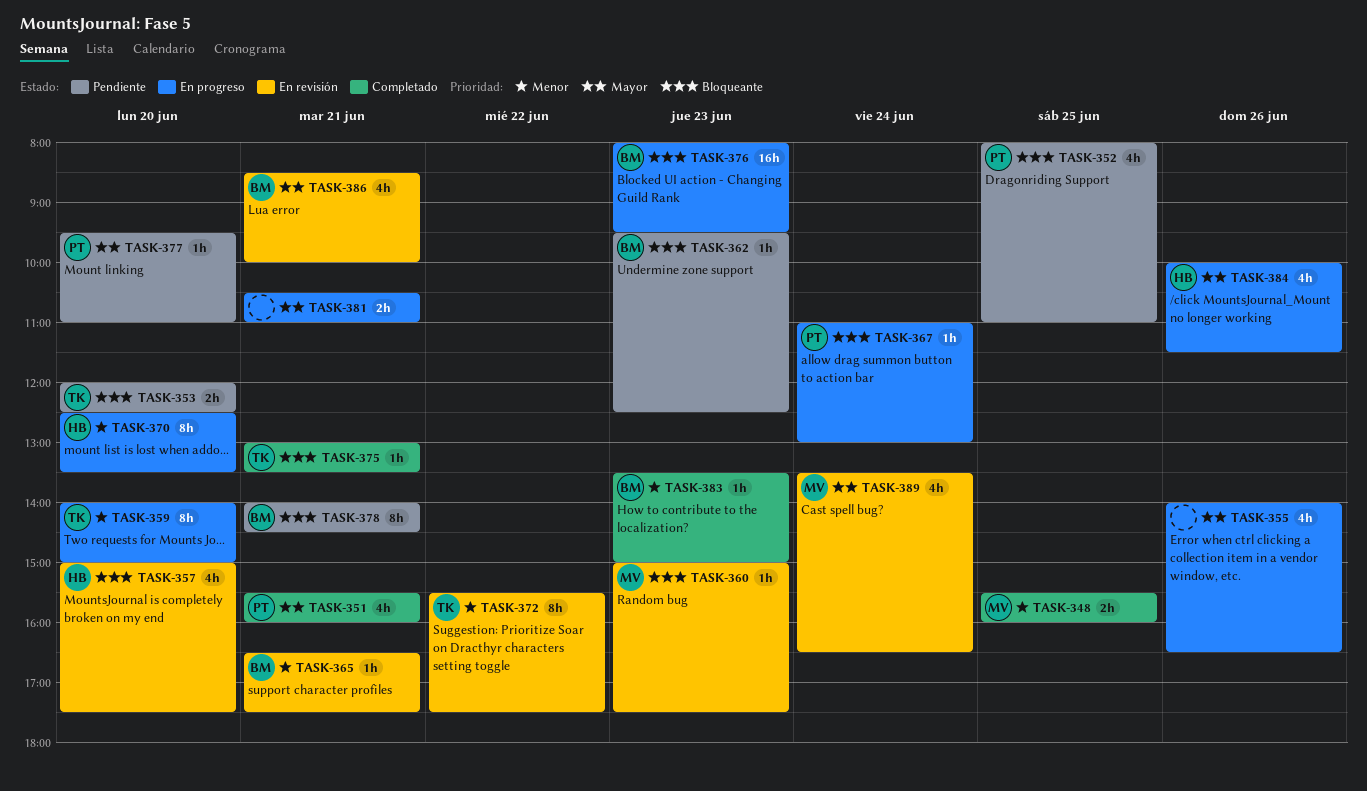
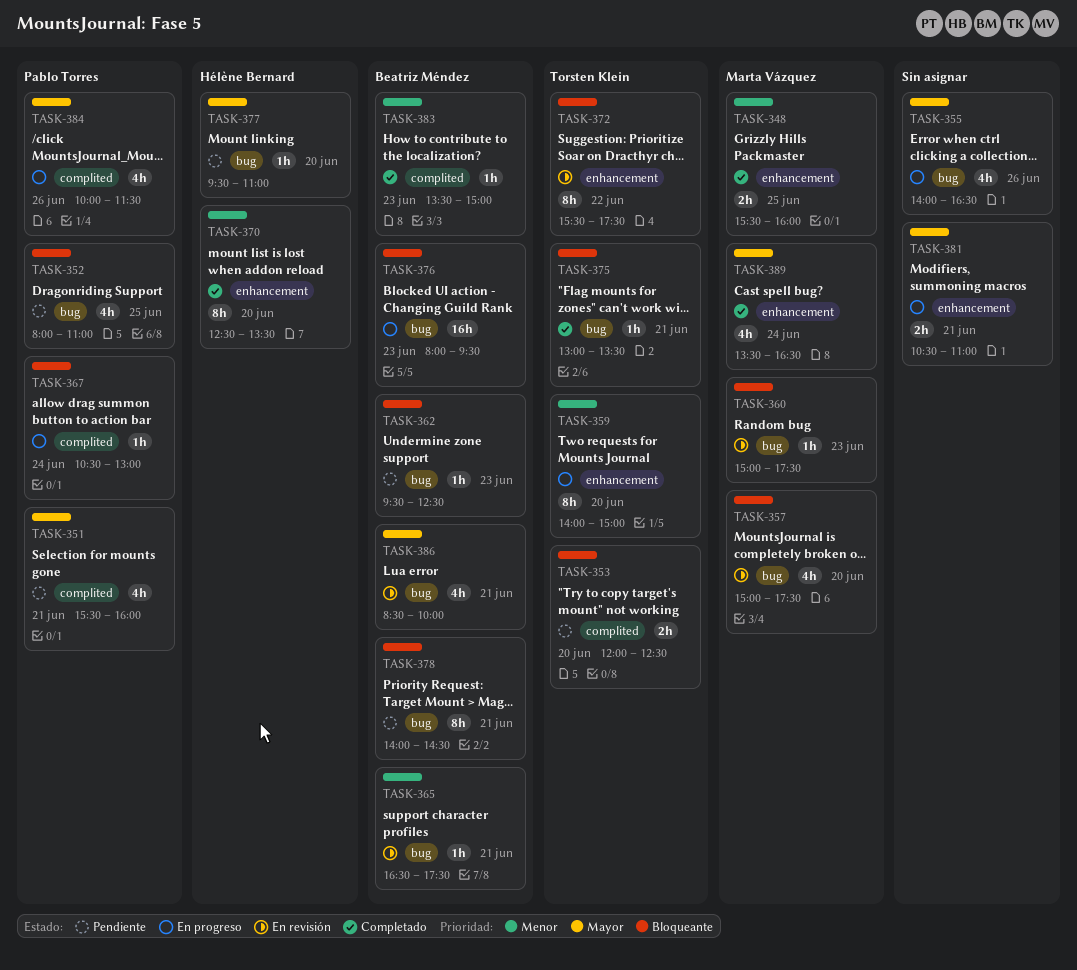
TASK-351, status: Completado -> Pendiente
TASK-357, owner: Hélène Bernard -> Marta Vázquez
TASK-367, begins: 11:00 -> 10:30
TASK-370, status: En progreso -> Completado
TASK-372, priority: Menor -> Bloqueante
TASK-377, owner: Pablo Torres -> Hélène Bernard
TASK-384, owner: Hélène Bernard -> Pablo Torres
TASK-389, status: En revisión -> Completado

